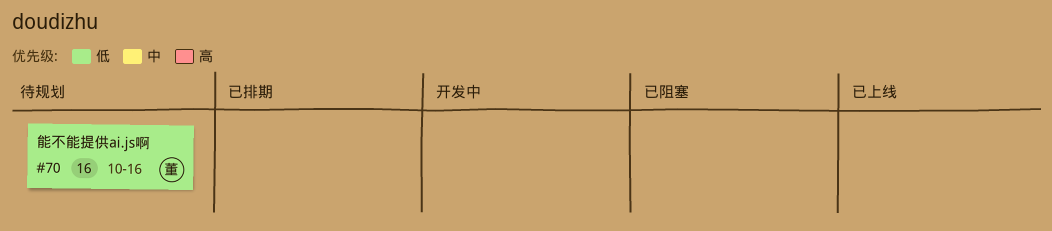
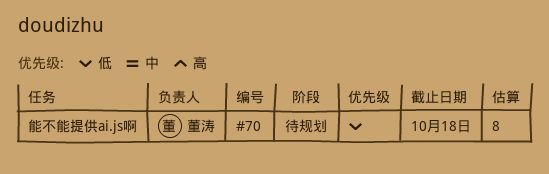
#70, estimate: 16 -> 8
#70, due: Oct 16 -> Oct 18

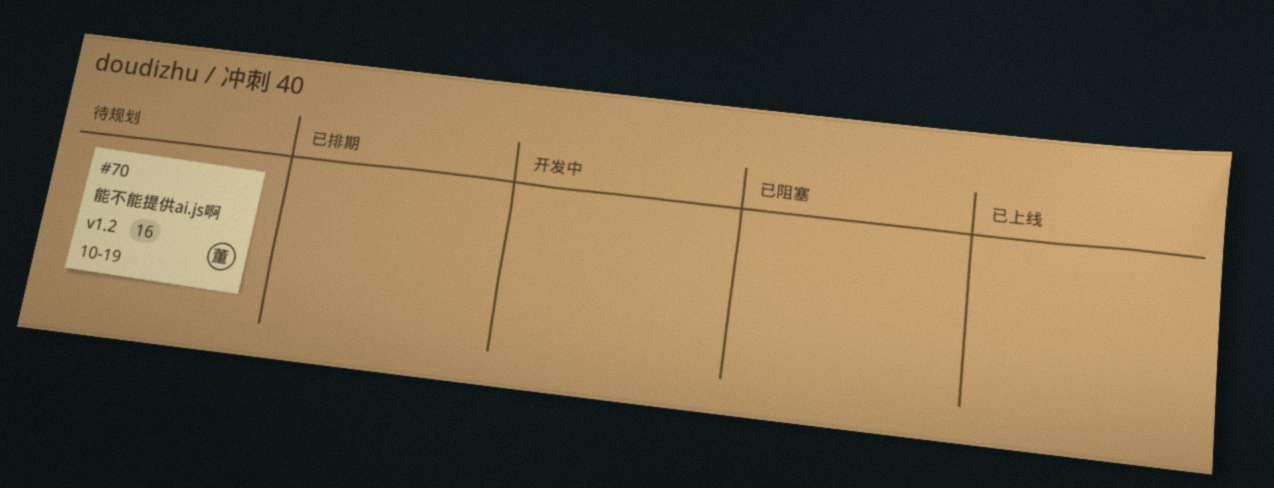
#70, estimate: 8 -> 16
#70, due: Oct 18 -> Oct 19

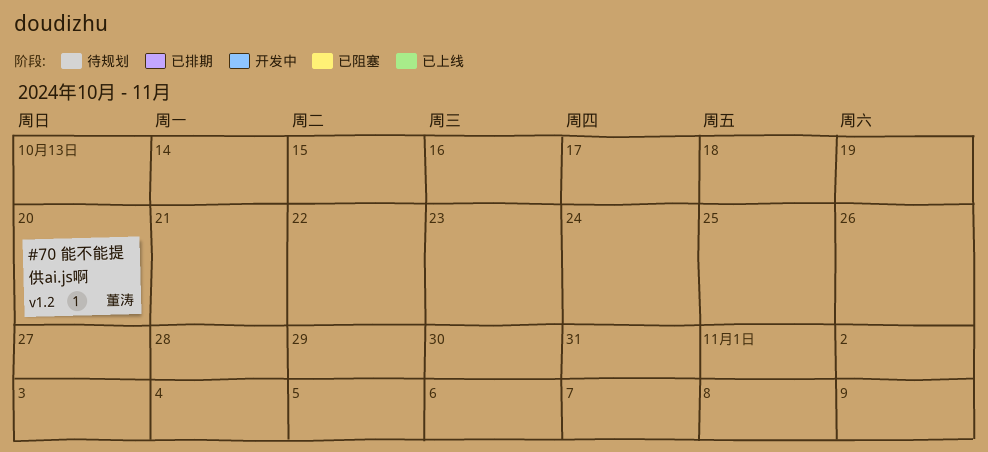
#70, estimate: 16 -> 1
#70, due: Oct 19 -> Oct 20

